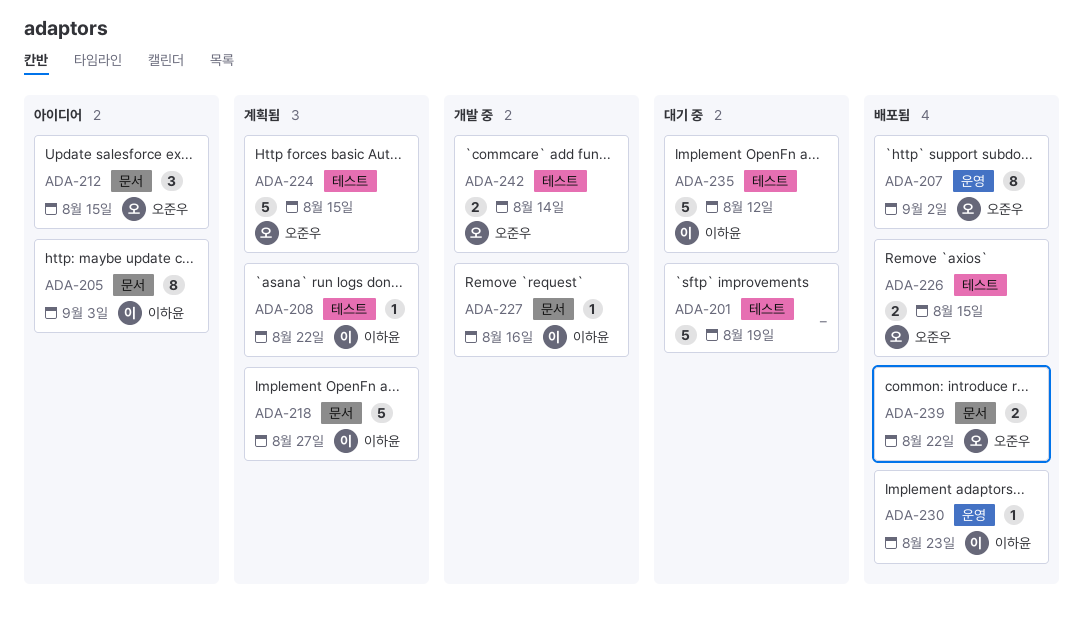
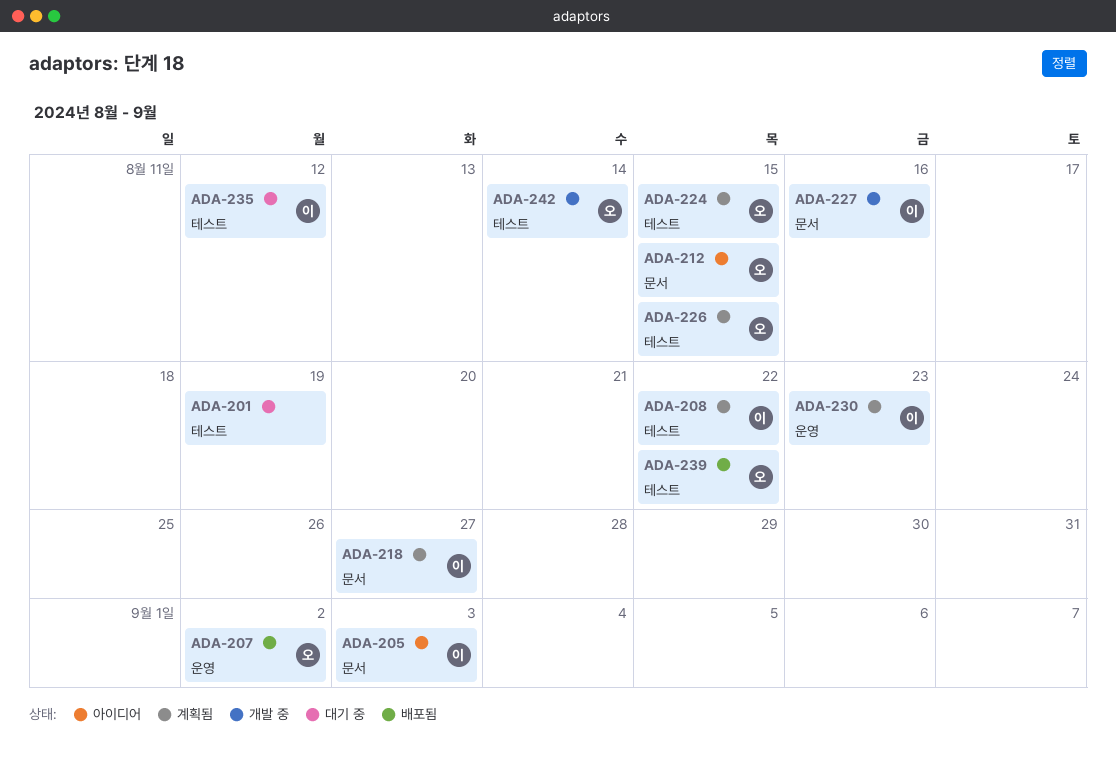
ADA-226, status: 배포됨 -> 계획됨
ADA-230, status: 배포됨 -> 계획됨
ADA-239, label: 문서 -> 테스트

